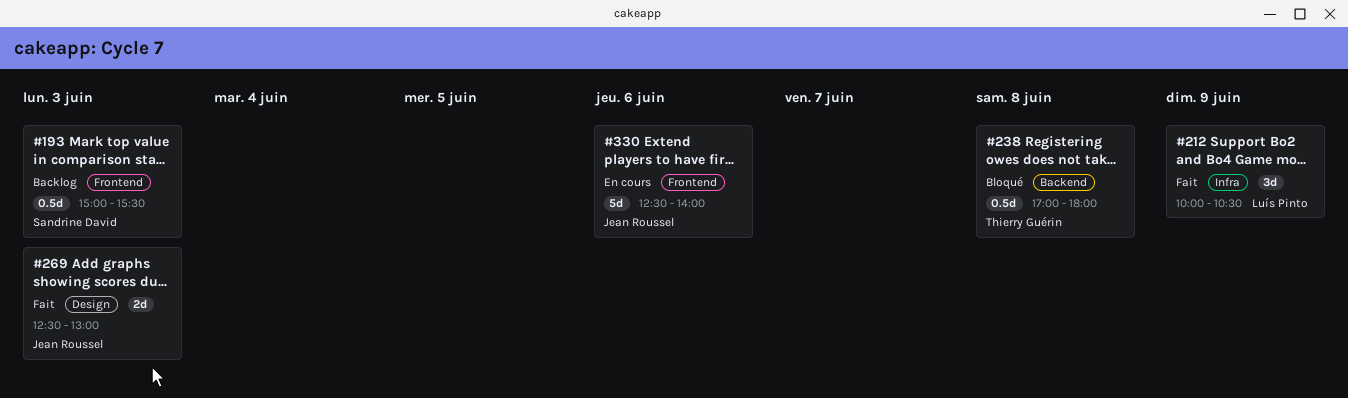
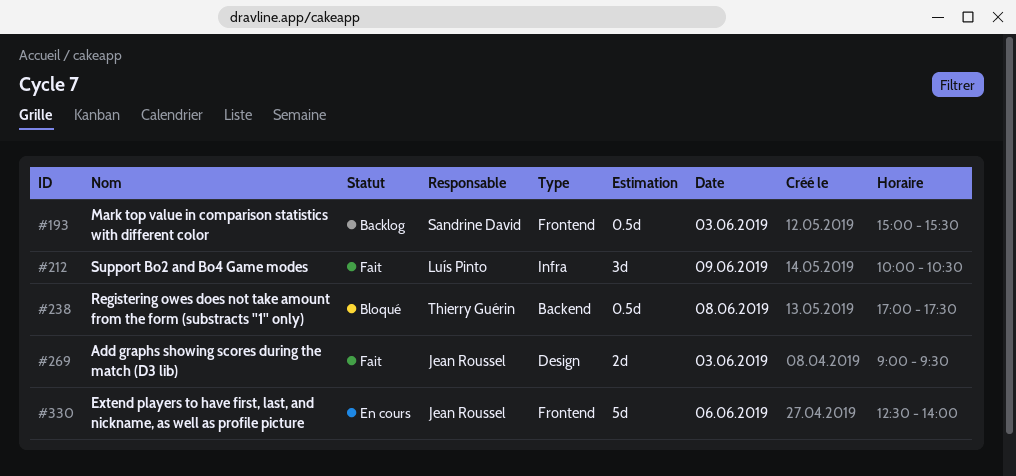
#238, ends: 18:00 -> 17:30
#269, begins: 12:30 -> 09:00
#269, ends: 13:00 -> 09:30

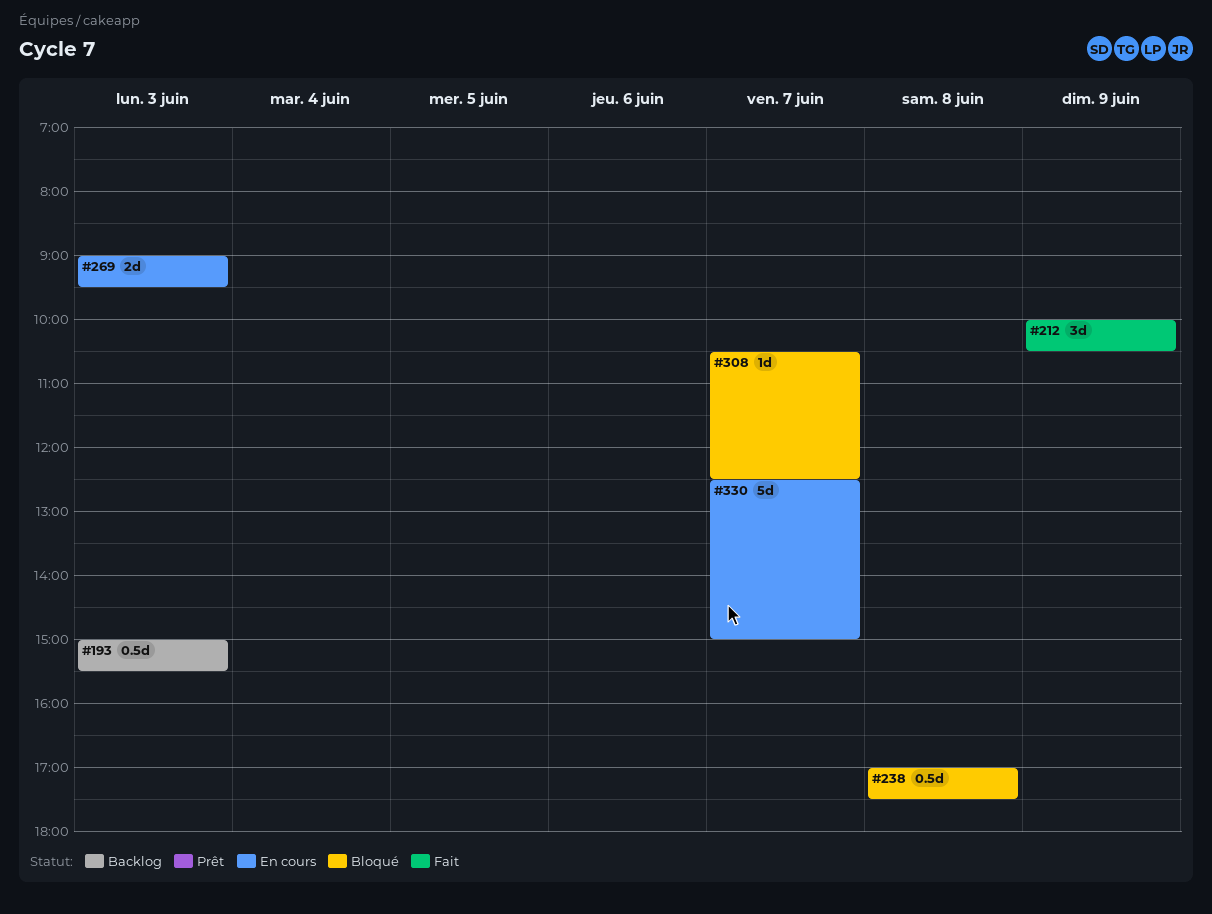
#269, status: Fait -> En cours
#308: none -> present
#330, day: Jun 6 -> Jun 7
#330, ends: 14:00 -> 15:00

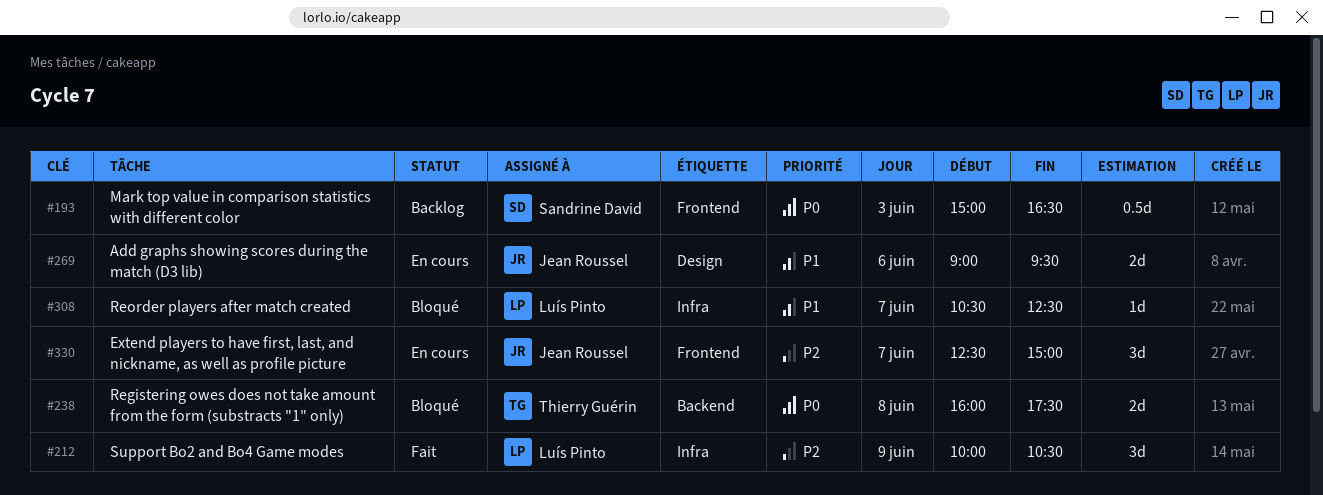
#193, ends: 15:30 -> 16:30
#238, estimate: 0.5d -> 2d
#238, begins: 17:00 -> 16:00
#269, day: Jun 3 -> Jun 6
#330, estimate: 5d -> 3d

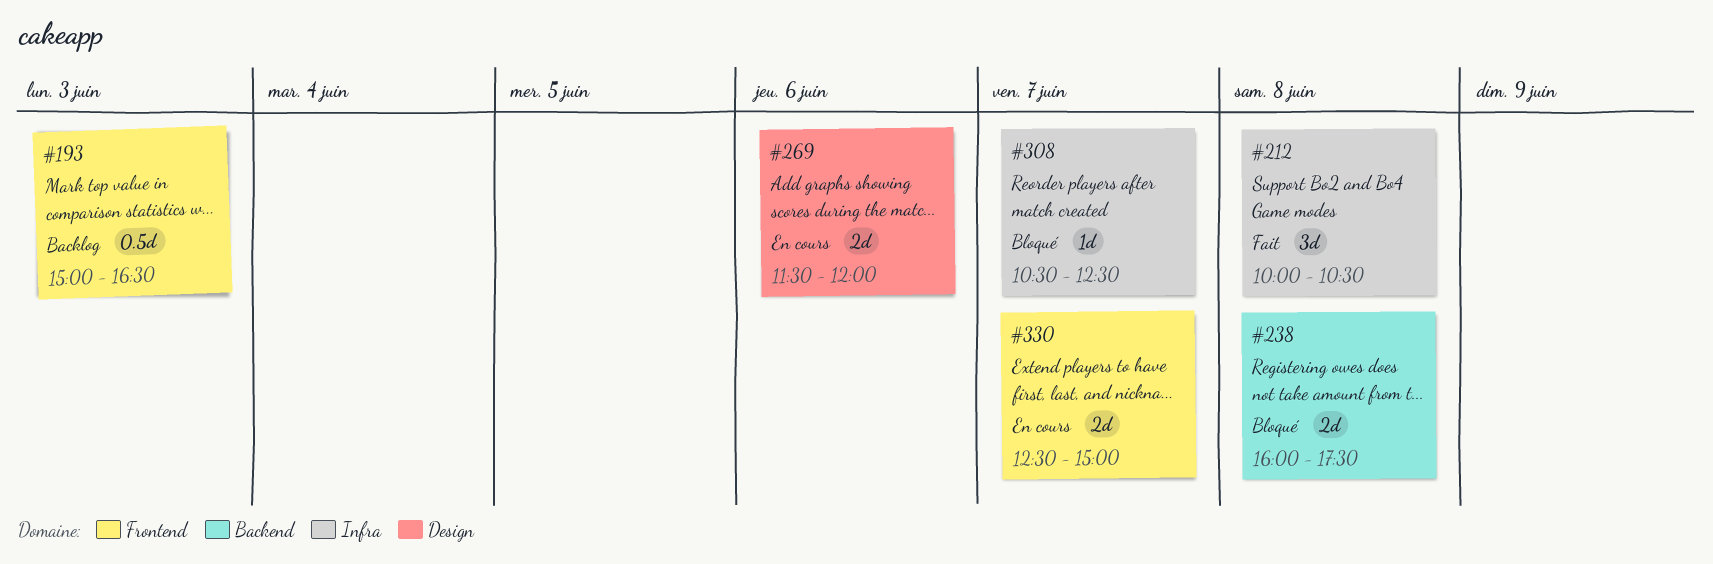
#212, day: Jun 9 -> Jun 8
#269, begins: 09:00 -> 11:30
#269, ends: 09:30 -> 12:00
#330, estimate: 3d -> 2d

